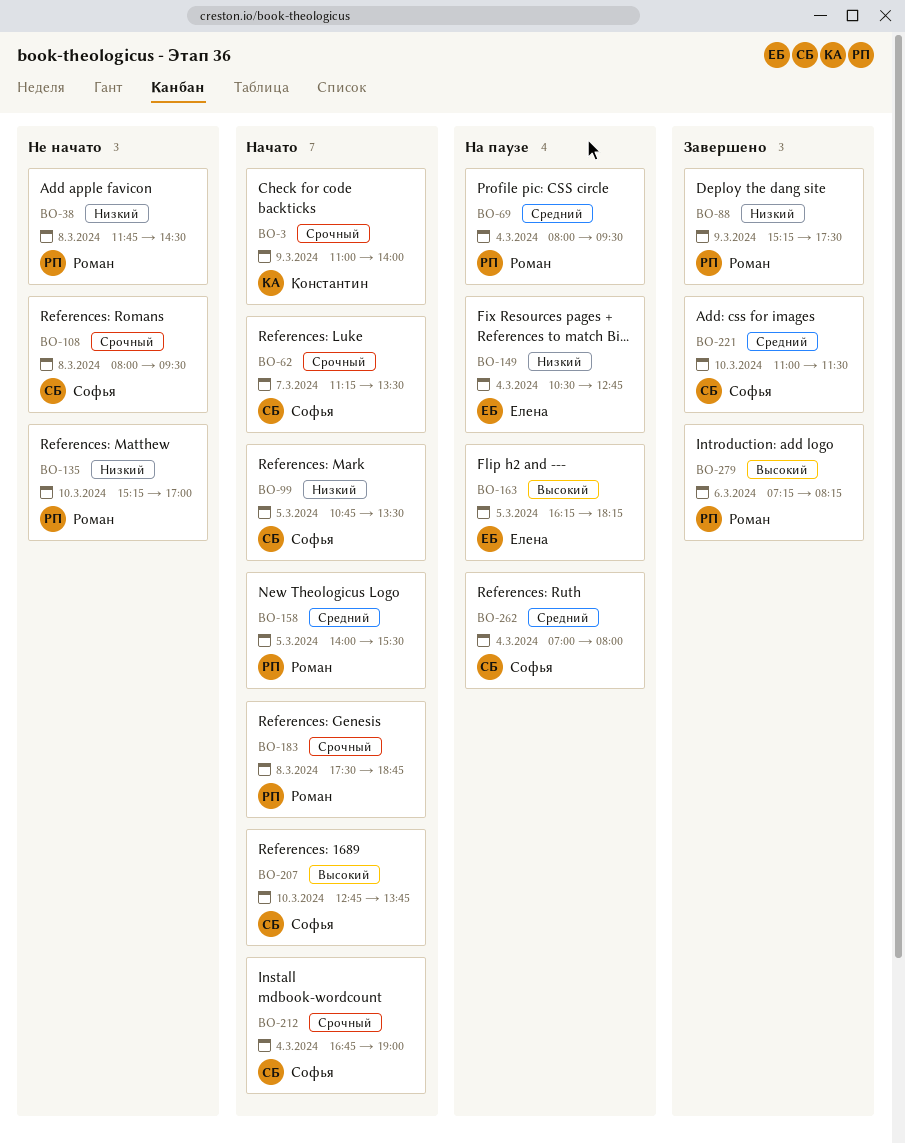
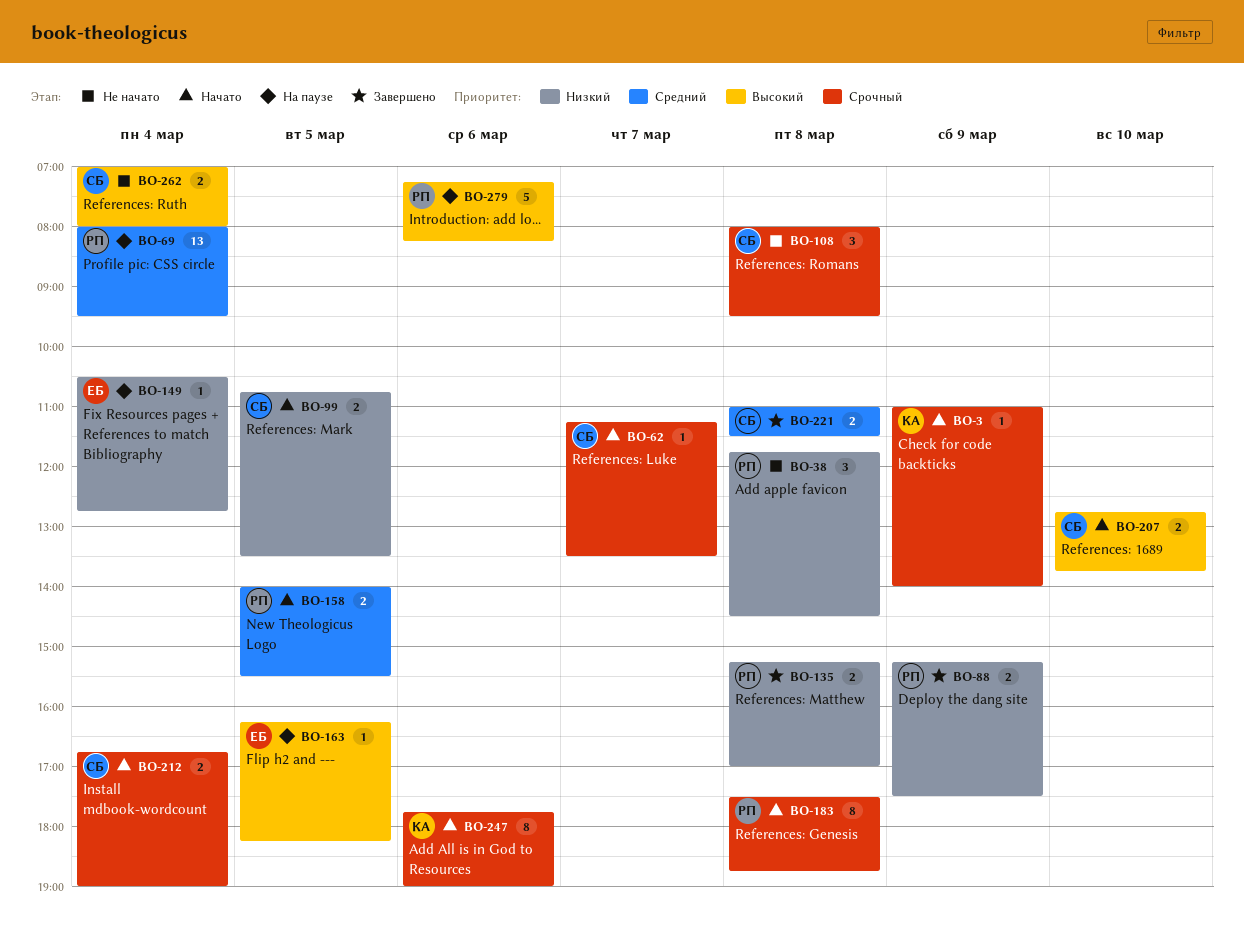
BO-135, status: Не начато -> Завершено
BO-135, day: Mar 10 -> Mar 8
BO-221, day: Mar 10 -> Mar 8
BO-247: none -> present
BO-262, status: На паузе -> Не начато
BO-262, priority: Средний -> Высокий
BO-279, status: Завершено -> На паузе

